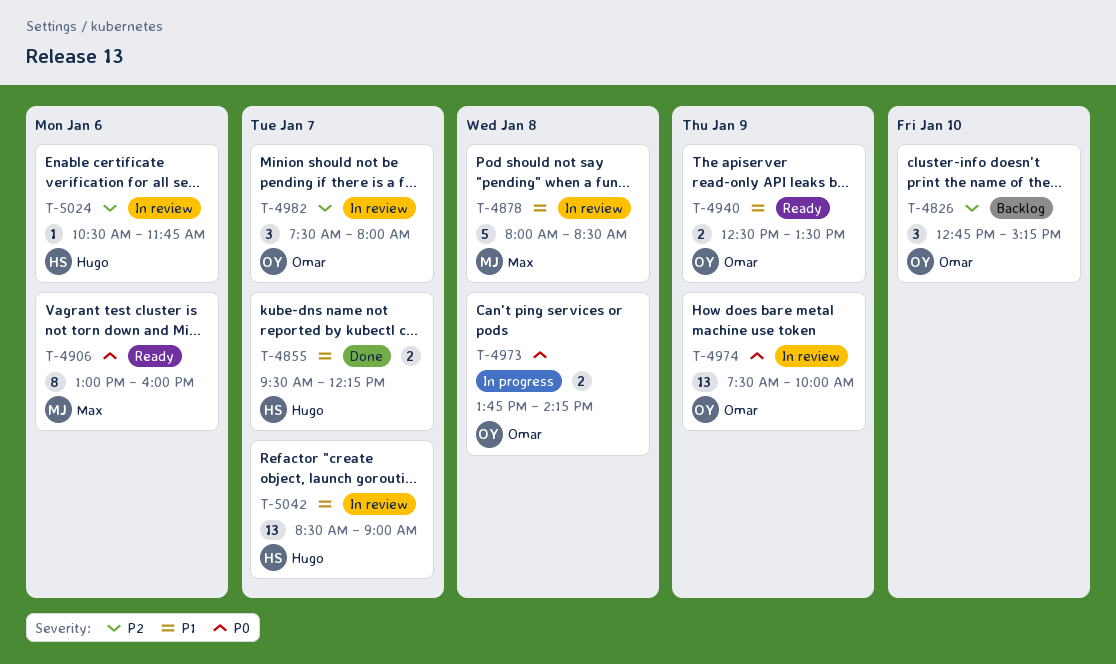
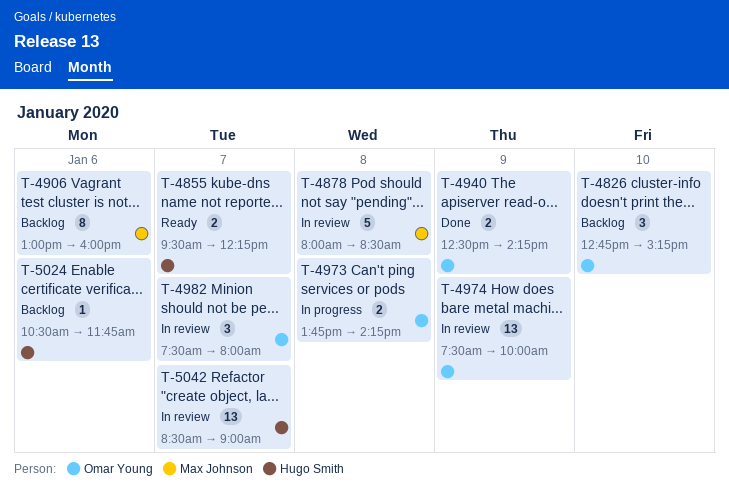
T-4855, status: Done -> Ready
T-4906, status: Ready -> Backlog
T-4940, status: Ready -> Done
T-4940, ends: 13:30 -> 14:15
T-5024, status: In review -> Backlog

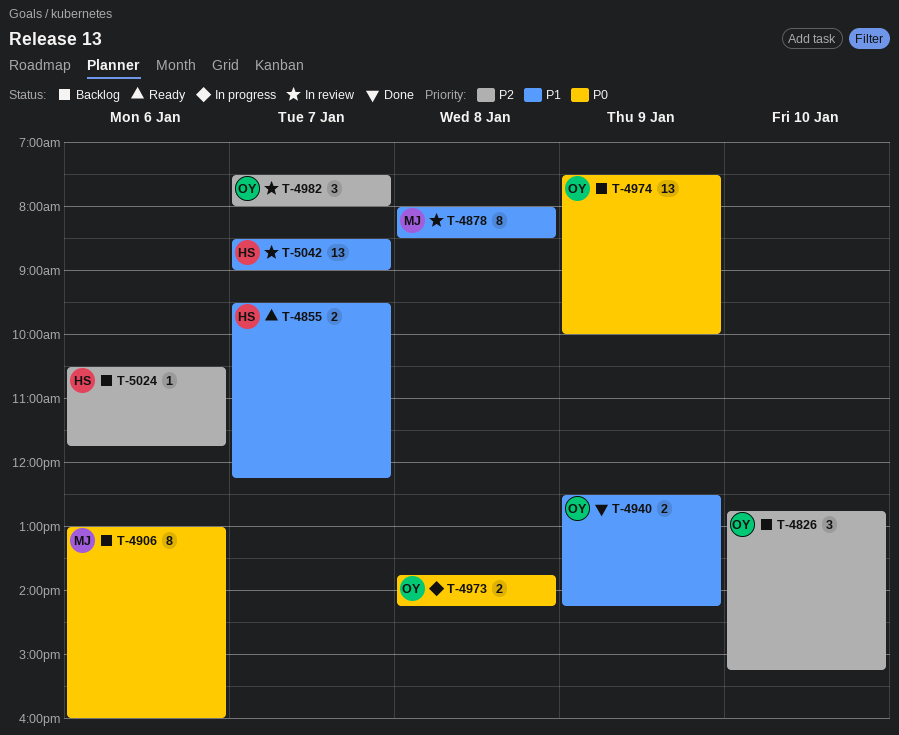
T-4878, estimate: 5 -> 8
T-4974, status: In review -> Backlog

